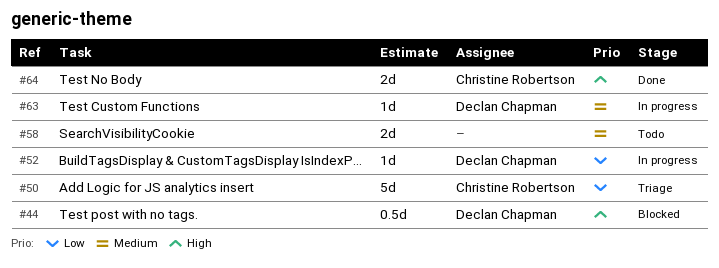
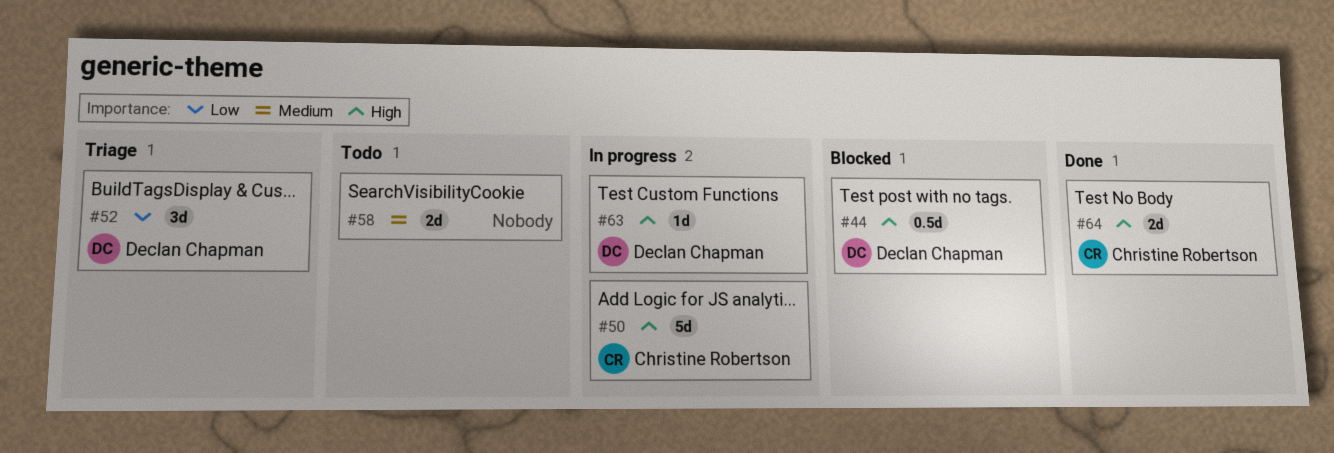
#50, status: Triage -> In progress
#50, priority: Low -> High
#52, status: In progress -> Triage
#52, estimate: 1d -> 3d
#63, priority: Medium -> High

